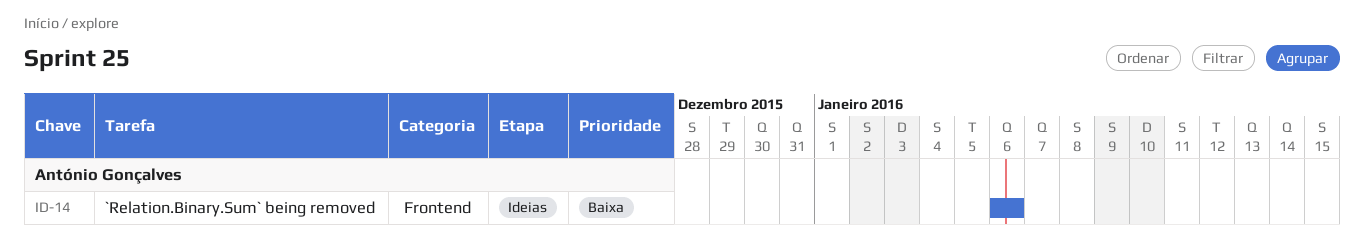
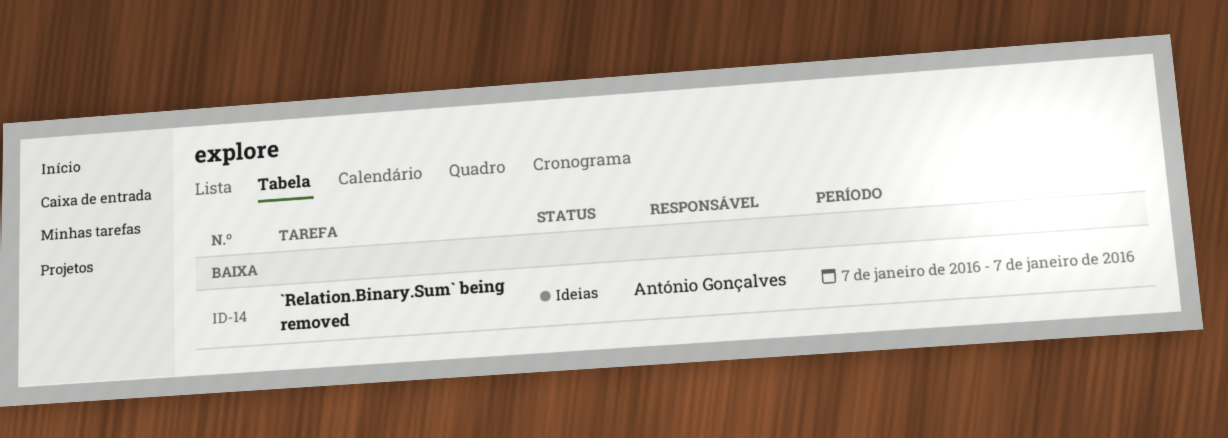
ID-14, start: Jan 6 -> Jan 7
ID-14, due: Jan 6 -> Jan 7

